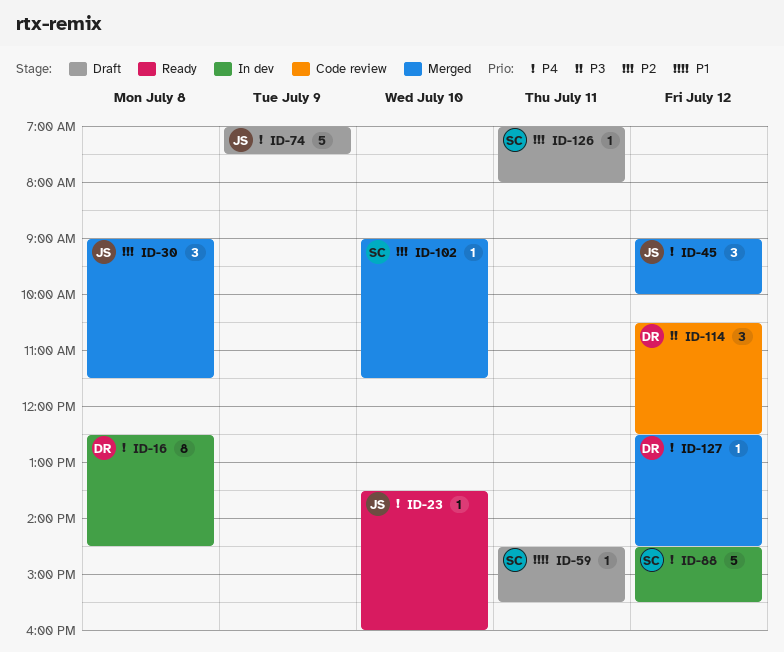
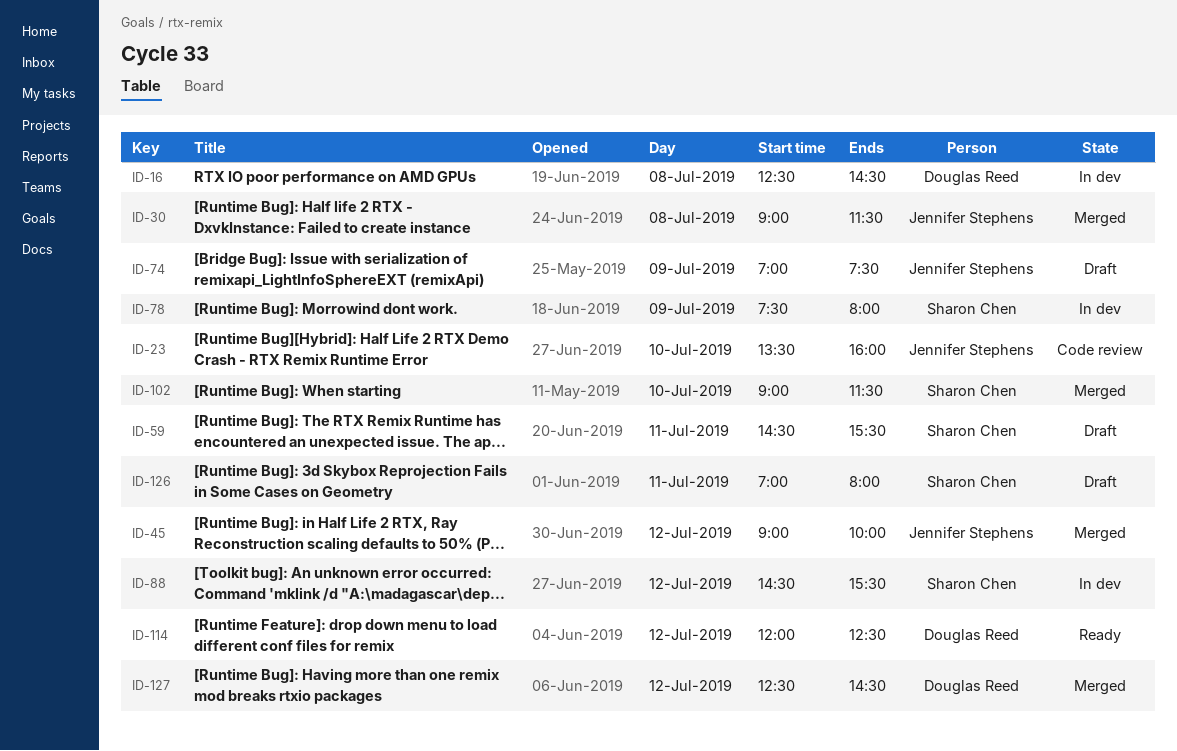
ID-23, status: Ready -> Code review
ID-78: none -> present
ID-114, status: Code review -> Ready
ID-114, begins: 10:30 -> 12:00

